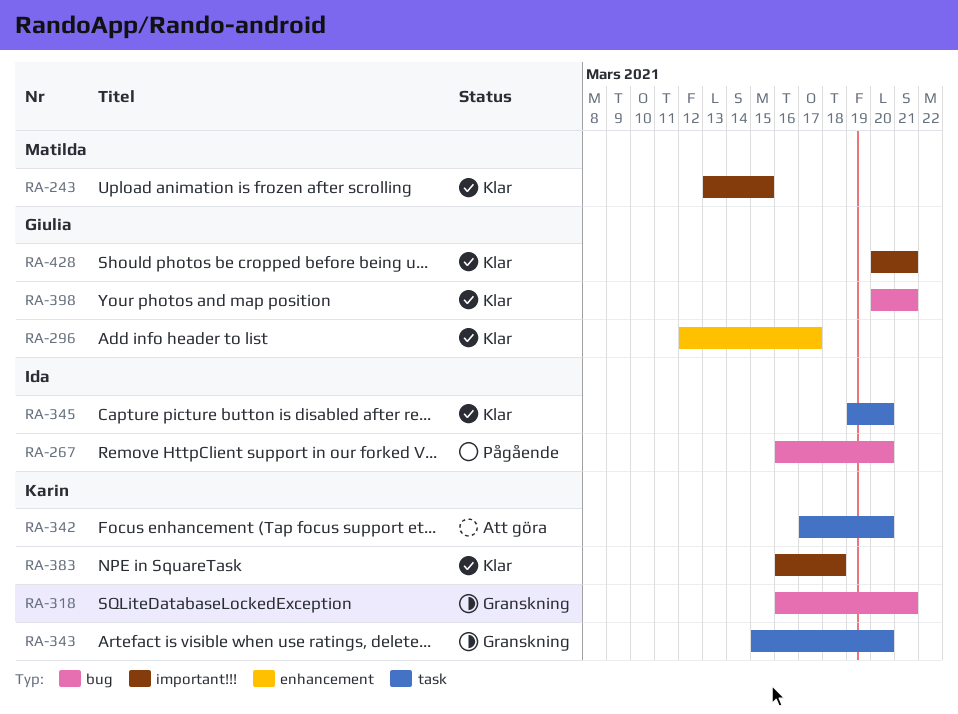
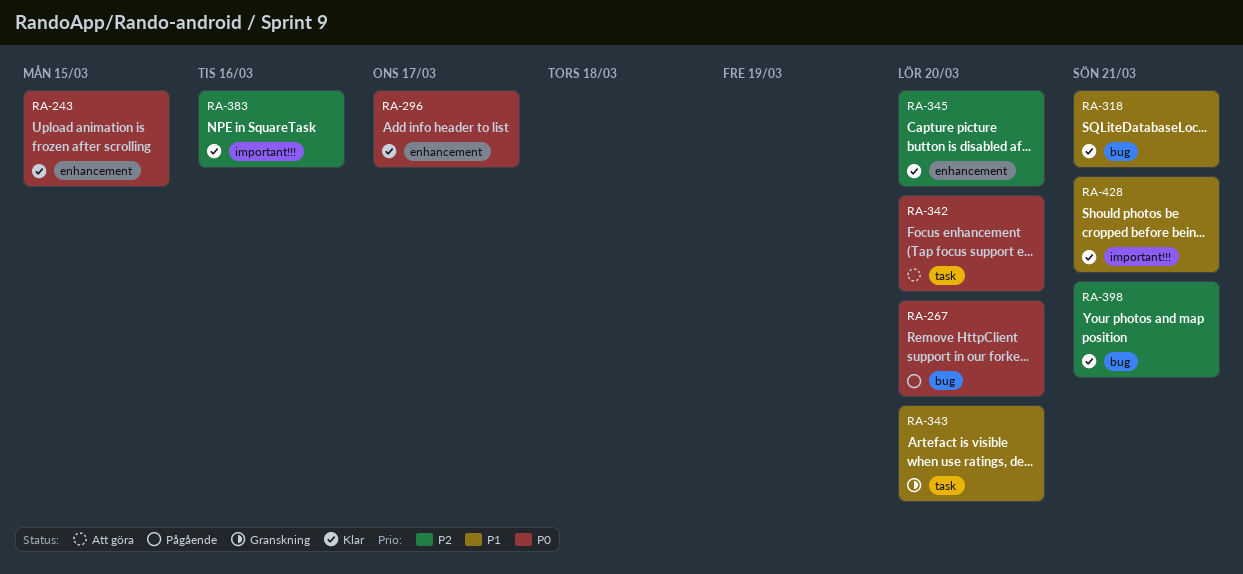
RA-243, label: important!!! -> enhancement
RA-318, status: Granskning -> Klar
RA-345, label: task -> enhancement
RA-383, due: Mar 18 -> Mar 16

